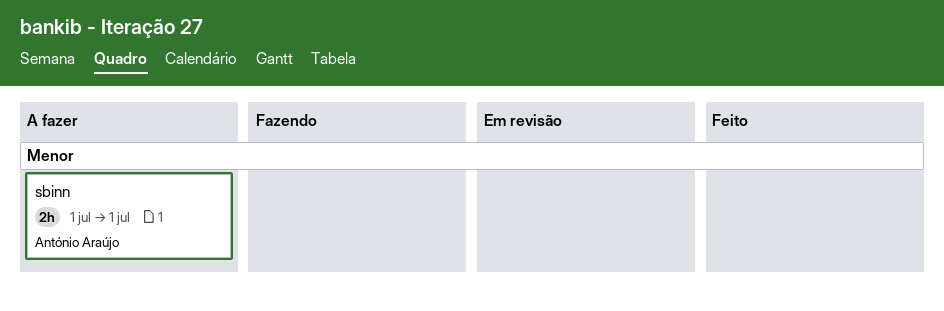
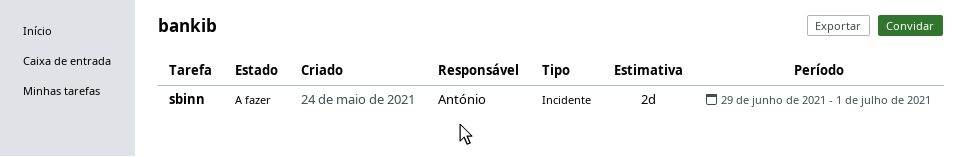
sbinn, estimate: 2h -> 2d
sbinn, start: Jul 1 -> Jun 29

